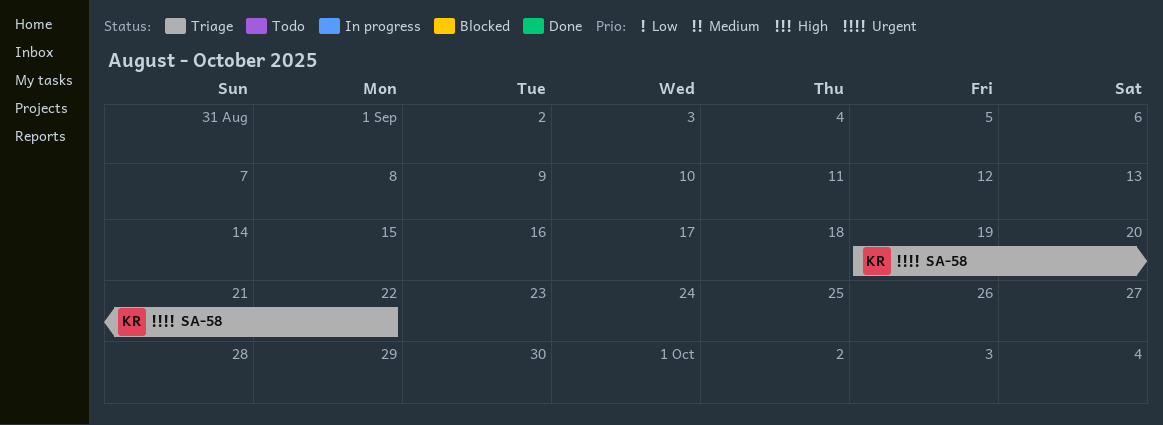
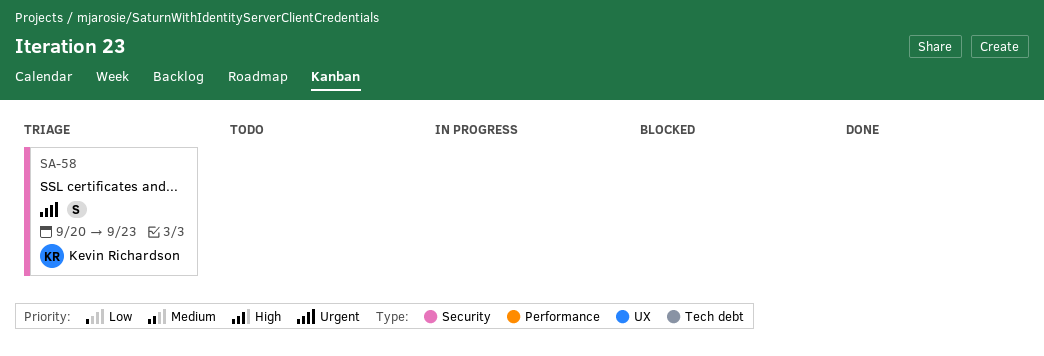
SA-58, start: Sep 19 -> Sep 20
SA-58, due: Sep 22 -> Sep 23

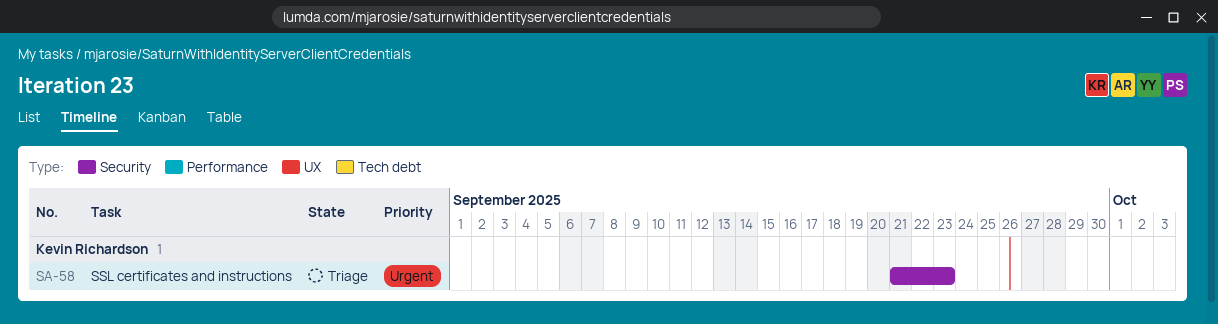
SA-58, start: Sep 20 -> Sep 21

